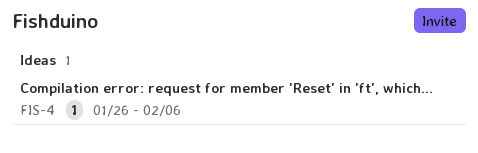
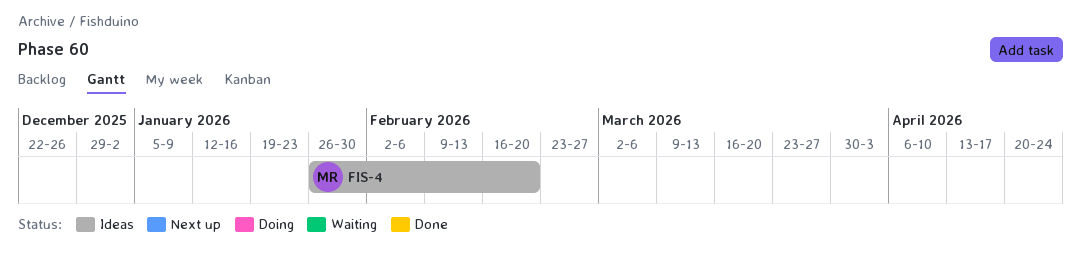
FIS-4, due: Feb 6 -> Feb 20

